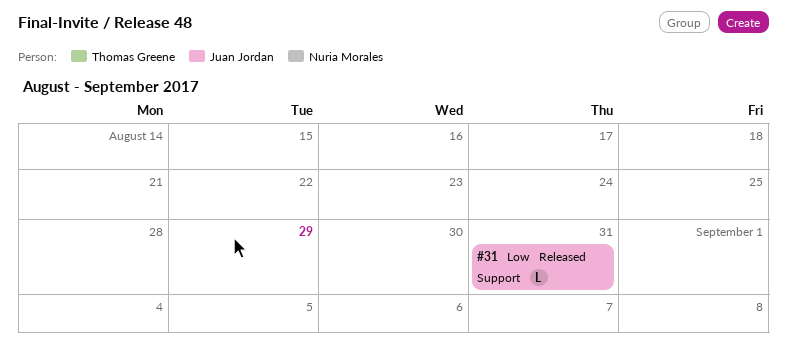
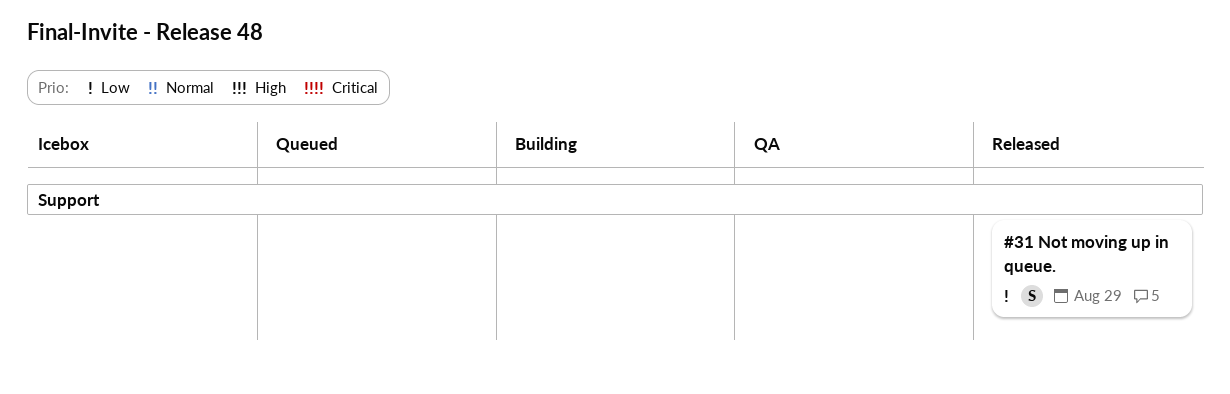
#31, estimate: L -> S
#31, due: Aug 31 -> Aug 29

